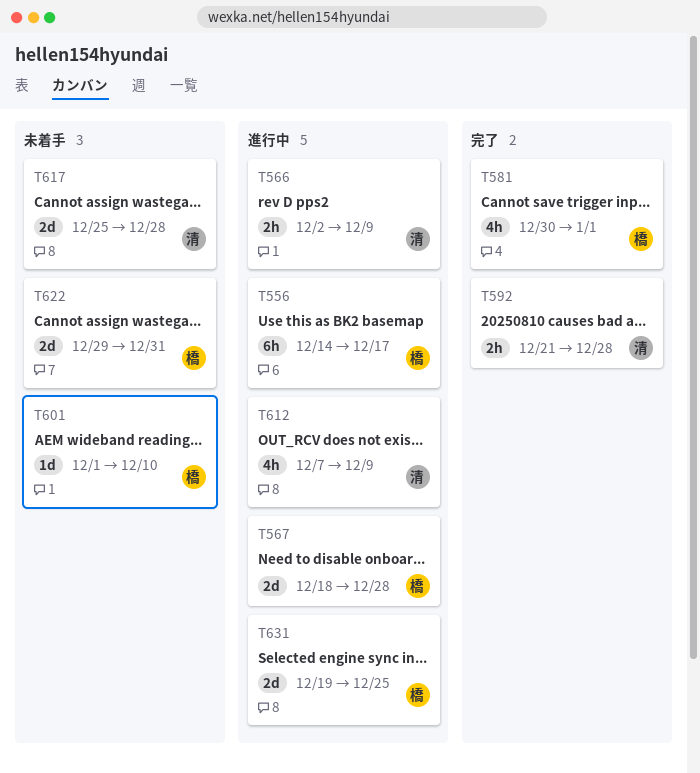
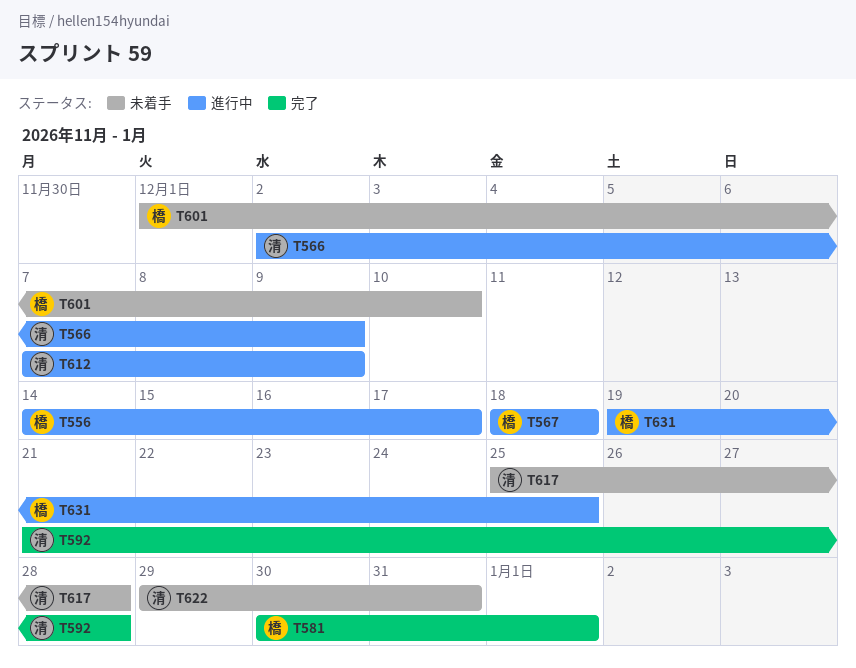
T567, due: Dec 28 -> Dec 18
T622, owner: 橋 -> 清

